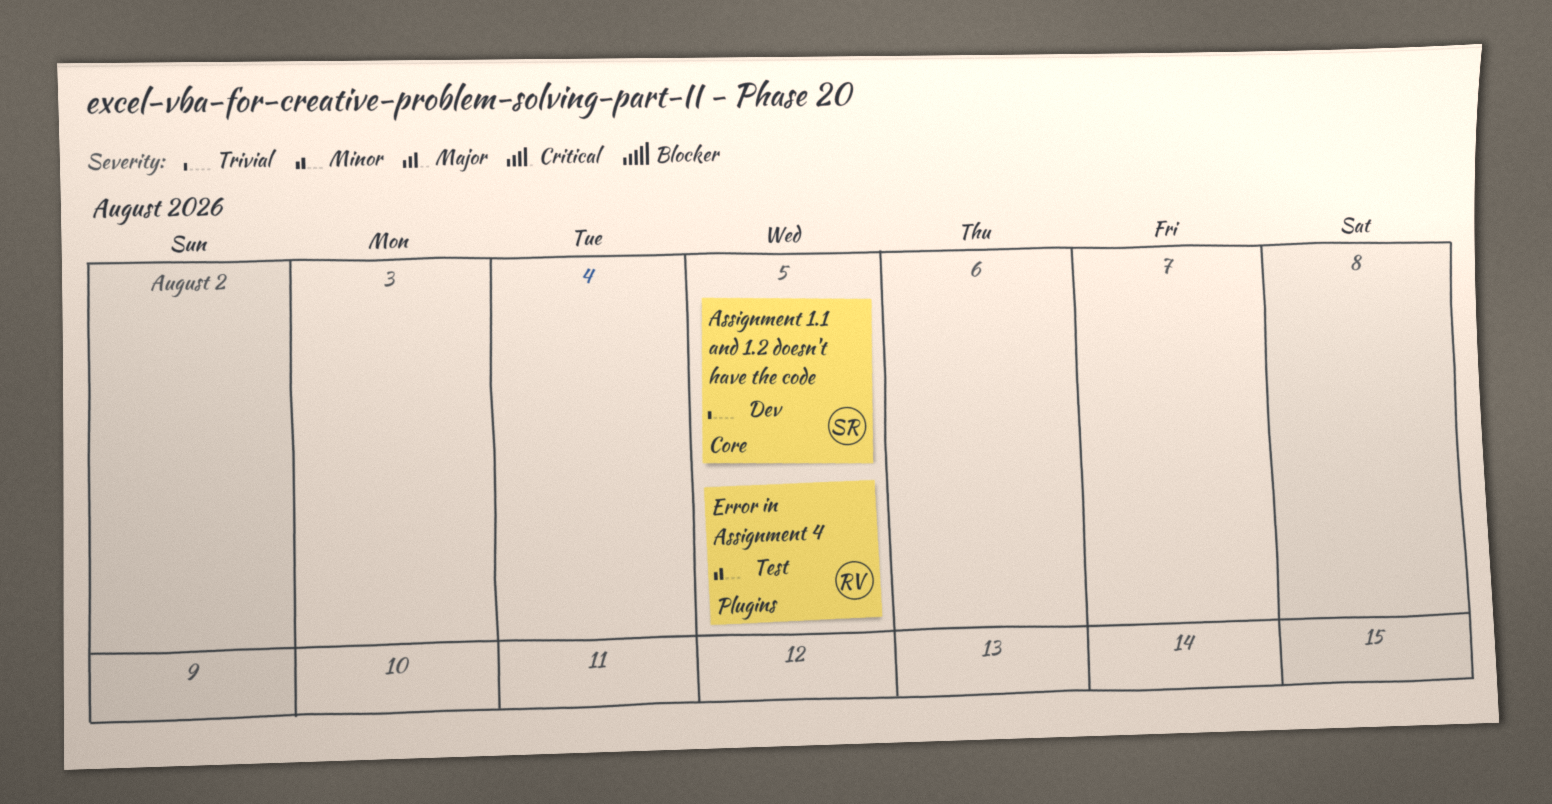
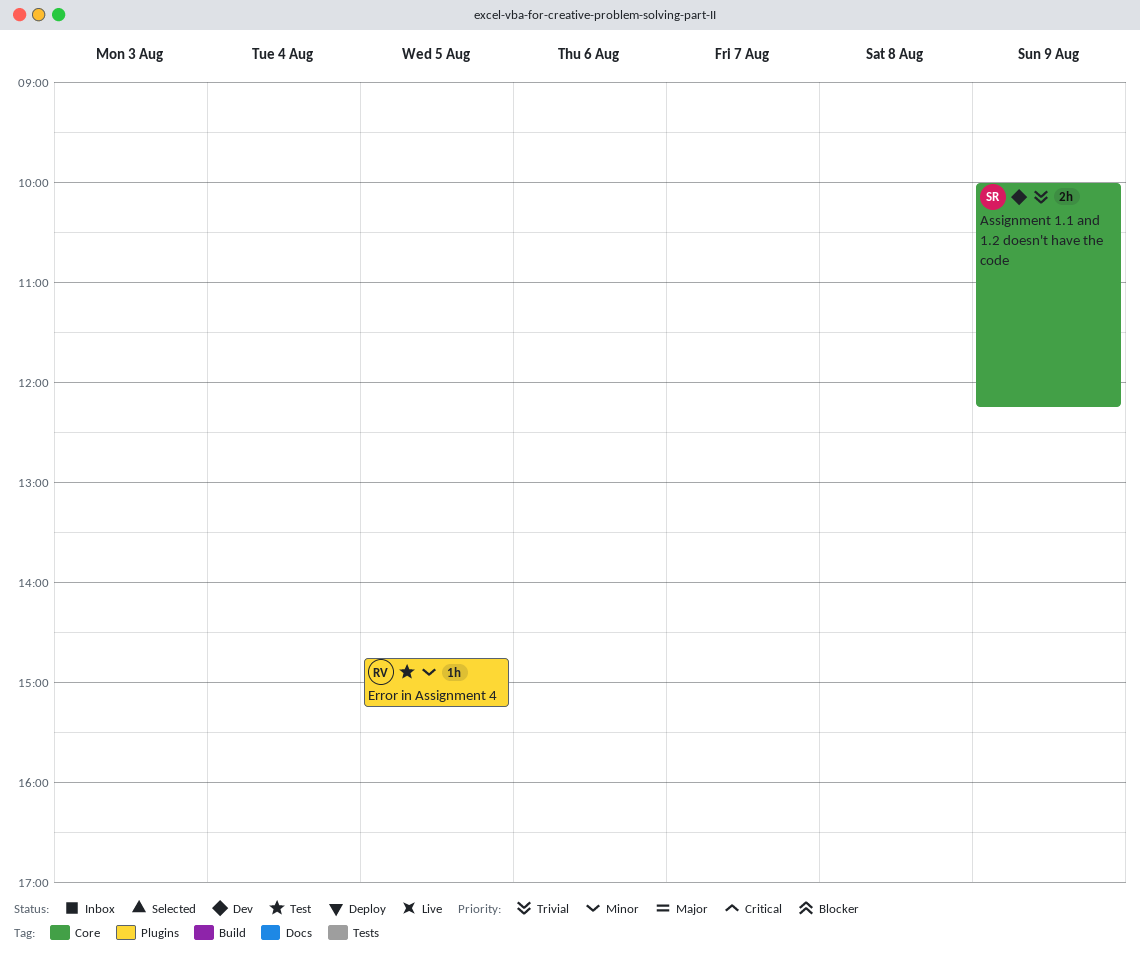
Assignment 1.1 and 1.2 doesn't have the code, day: Aug 5 -> Aug 9

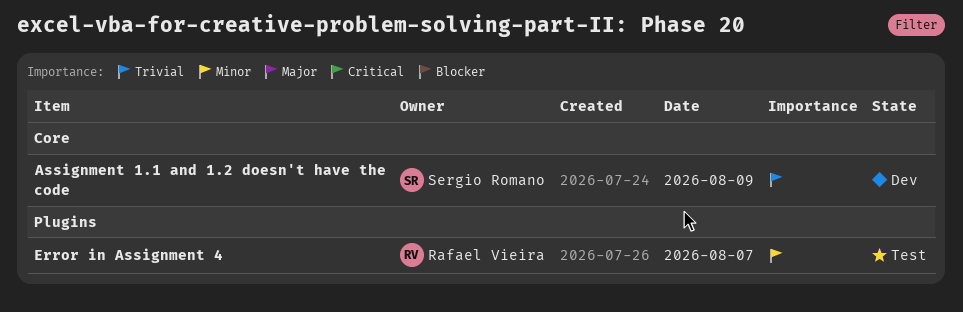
Error in Assignment 4, day: Aug 5 -> Aug 7

